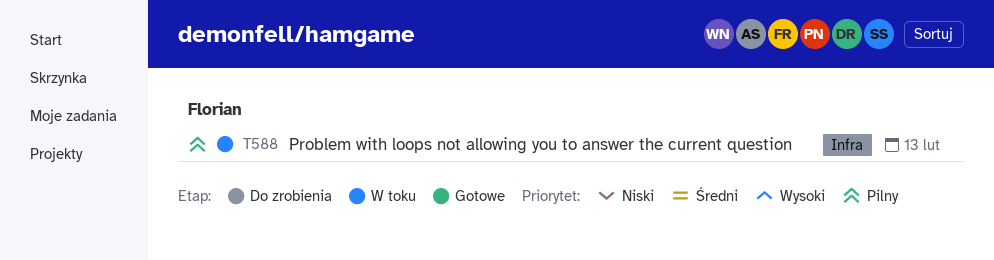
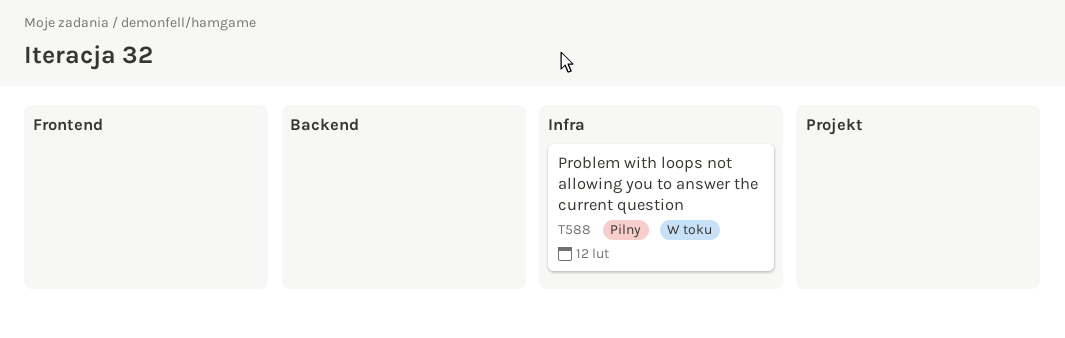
T588, due: Feb 13 -> Feb 12

